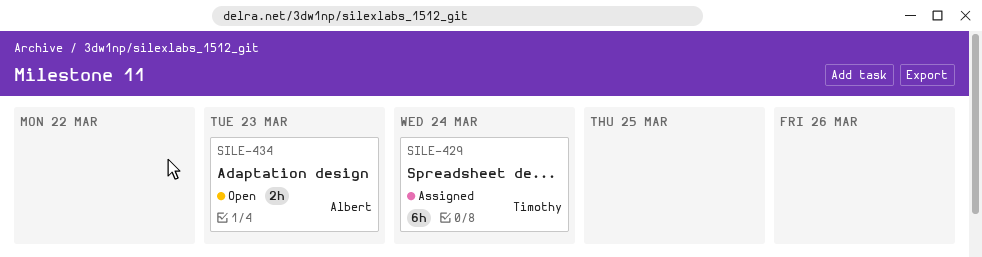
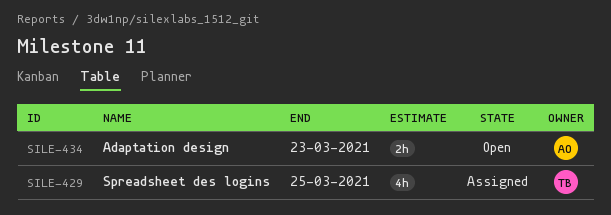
SILE-429, estimate: 6h -> 4h
SILE-429, due: Mar 24 -> Mar 25

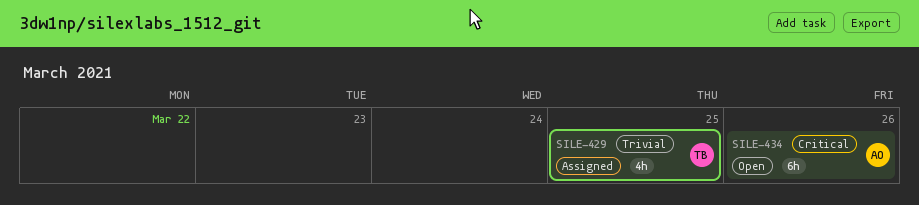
SILE-434, estimate: 2h -> 6h
SILE-434, due: Mar 23 -> Mar 26

